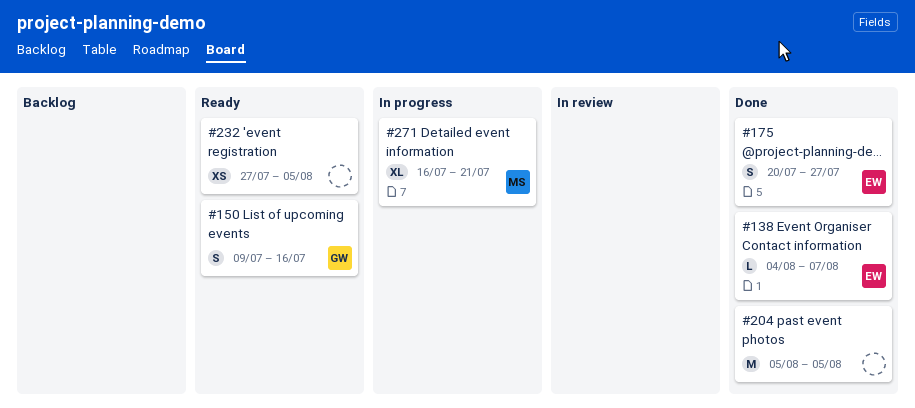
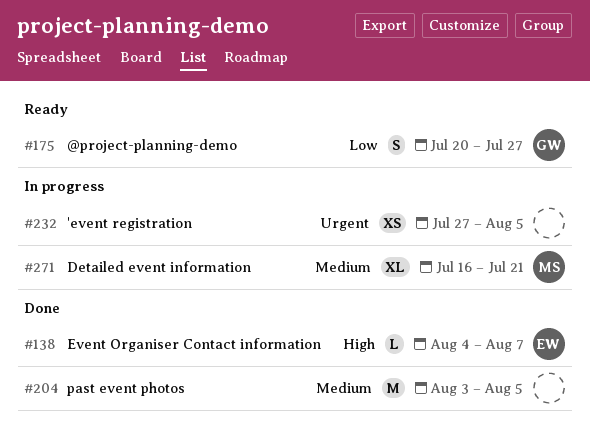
#150: present -> none
#175, status: Done -> Ready
#175, owner: EW -> GW
#204, start: Aug 5 -> Aug 3
#232, status: Ready -> In progress

